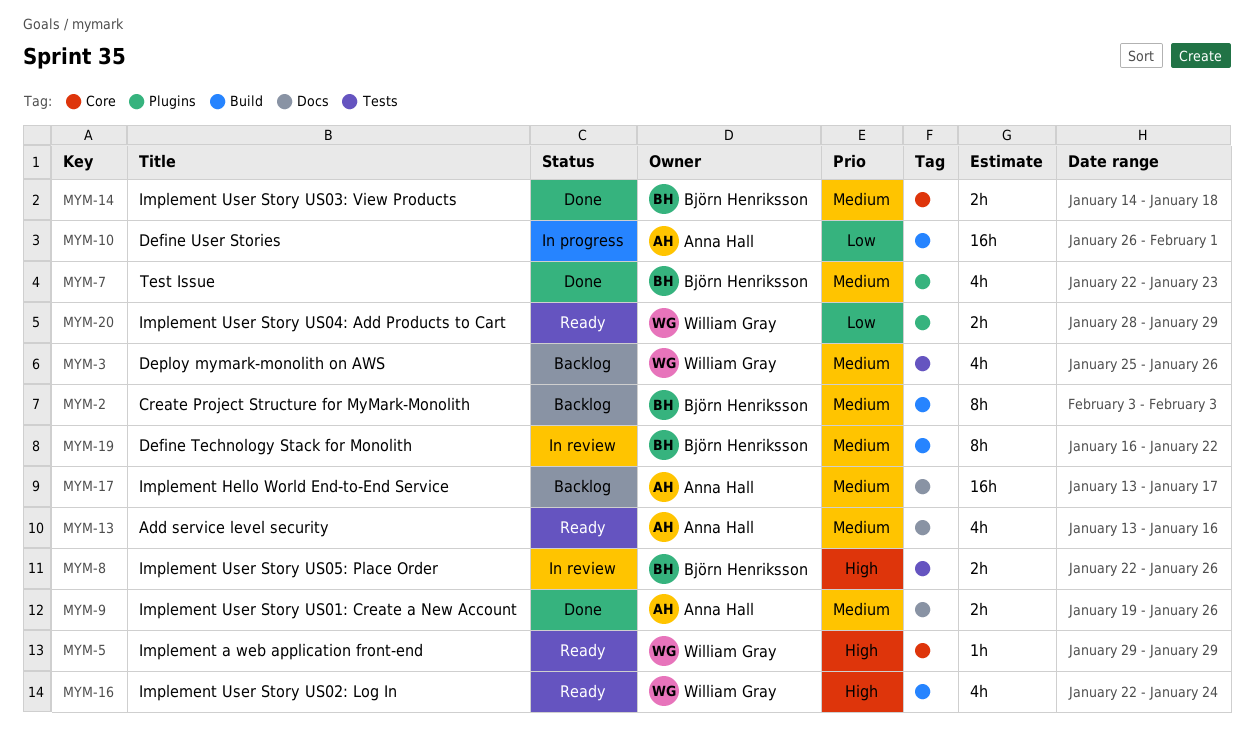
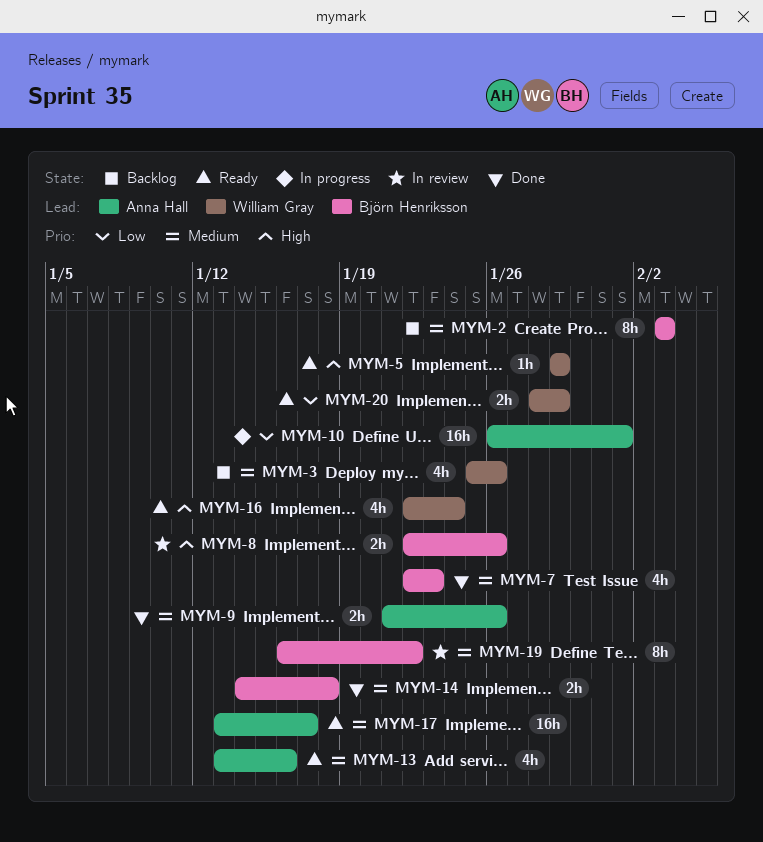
MYM-9, start: Jan 19 -> Jan 21
MYM-17, status: Backlog -> Ready

